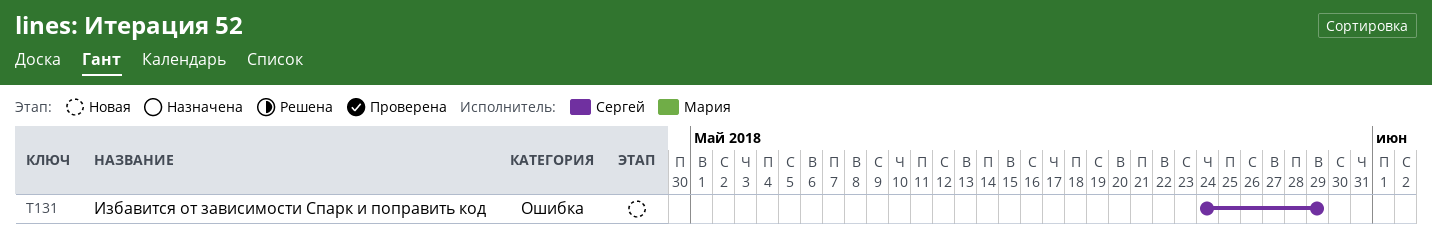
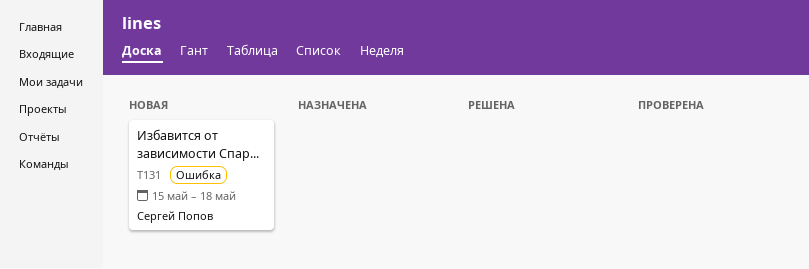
T131, start: May 24 -> May 15
T131, due: May 29 -> May 18

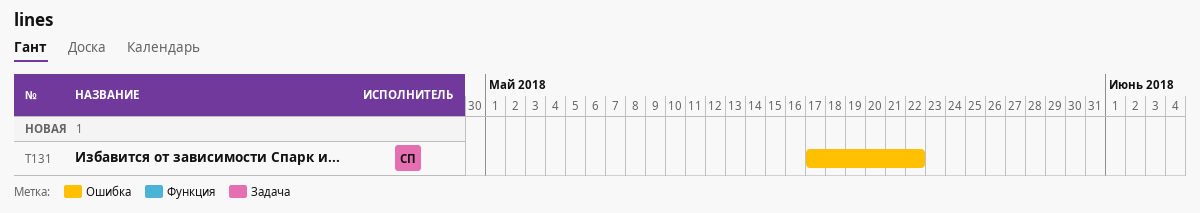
T131, start: May 15 -> May 17
T131, due: May 18 -> May 22

